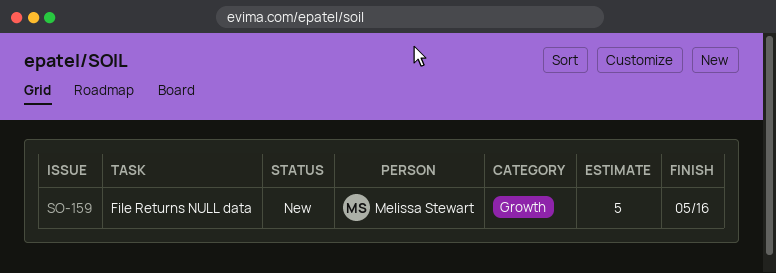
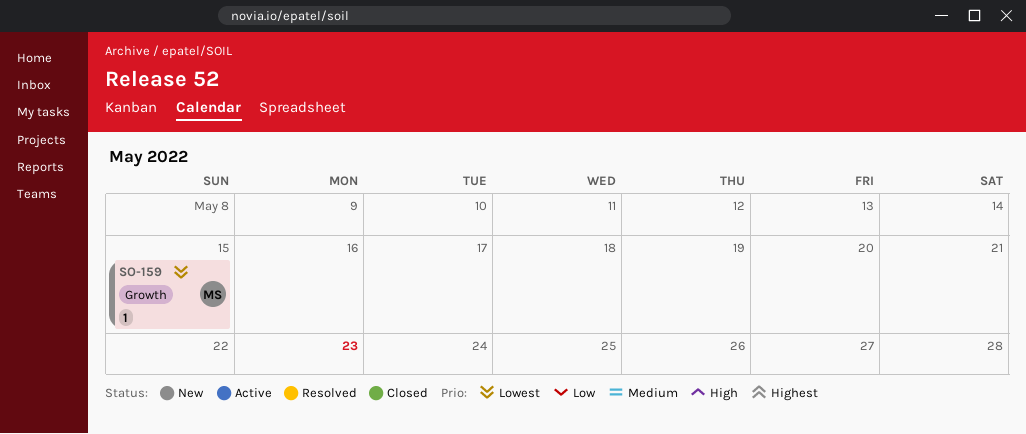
SO-159, estimate: 5 -> 1
SO-159, due: May 16 -> May 15

